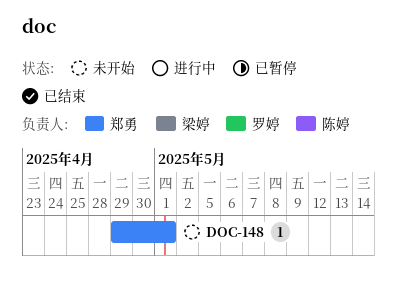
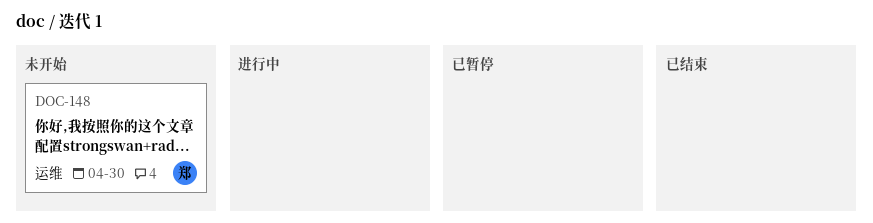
DOC-148, due: May 1 -> Apr 30

